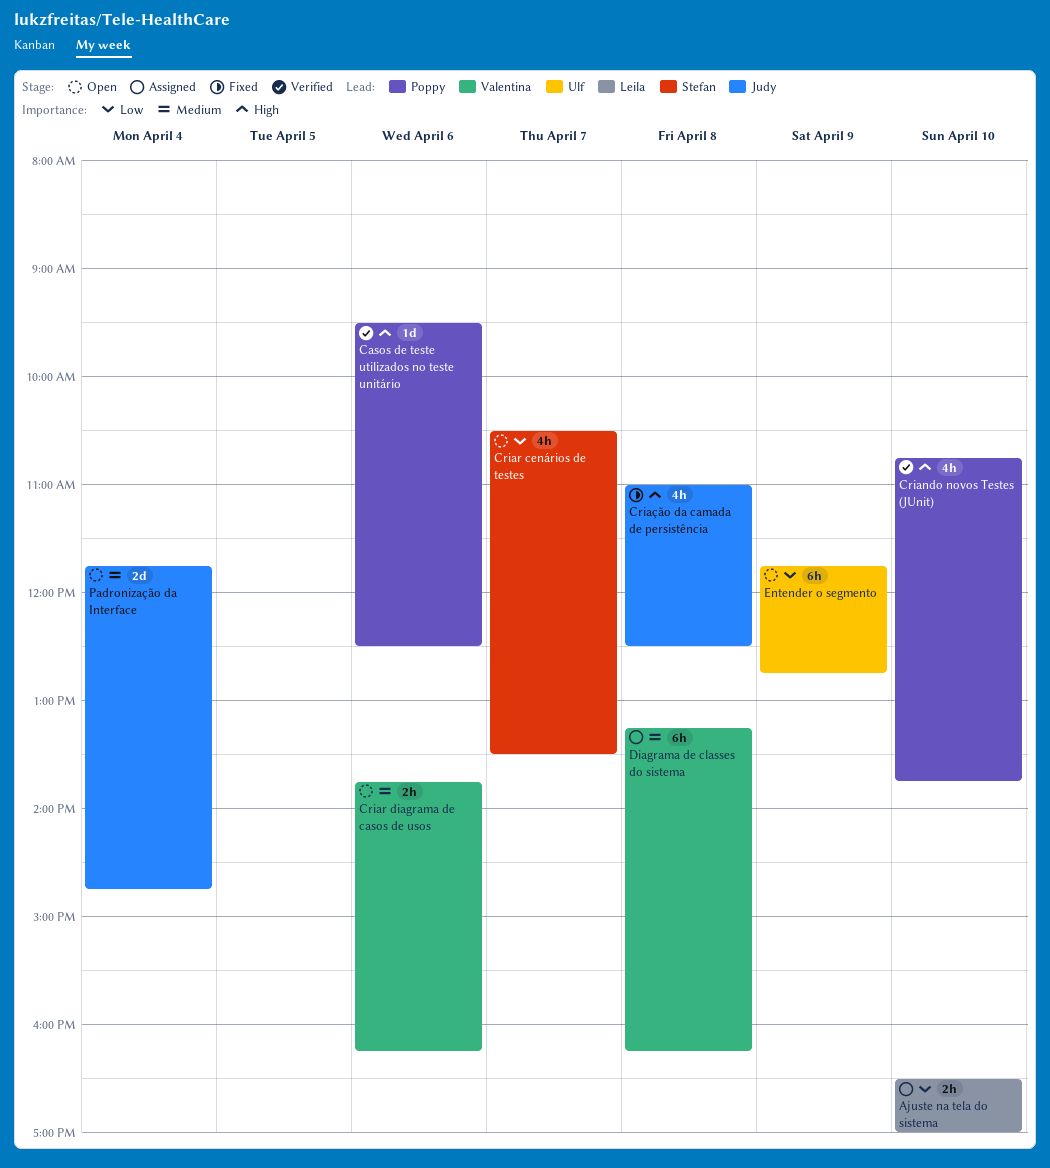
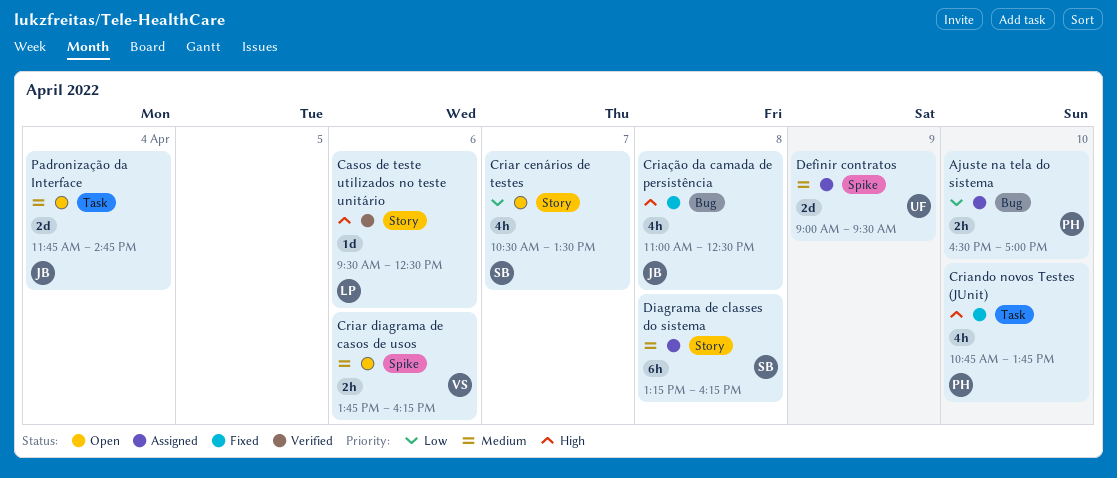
Ajuste na tela do sistema, owner: Leila -> Poppy
Casos de teste utilizados no teste unitário, owner: Poppy -> Leila
Criando novos Testes (JUnit), status: Verified -> Fixed
Definir contratos: none -> present
Diagrama de classes do sistema, owner: Valentina -> Stefan
Entender o segmento: present -> none

